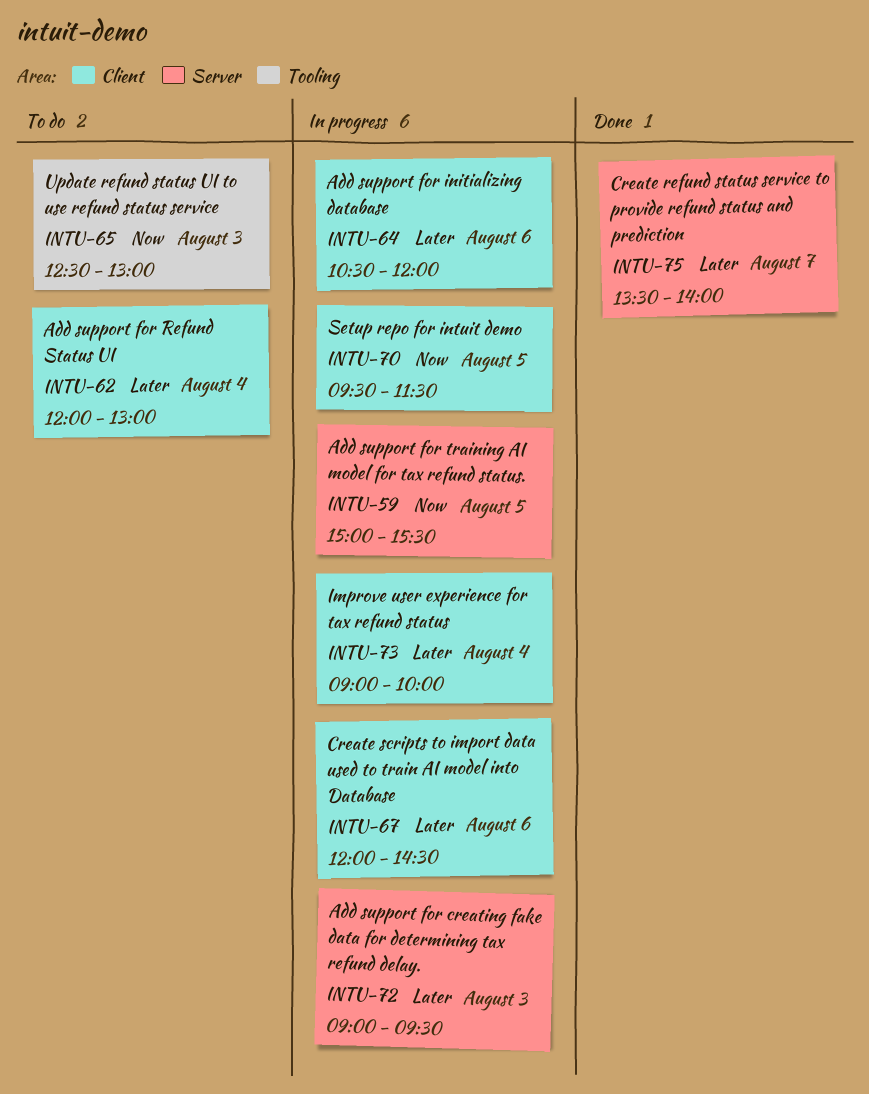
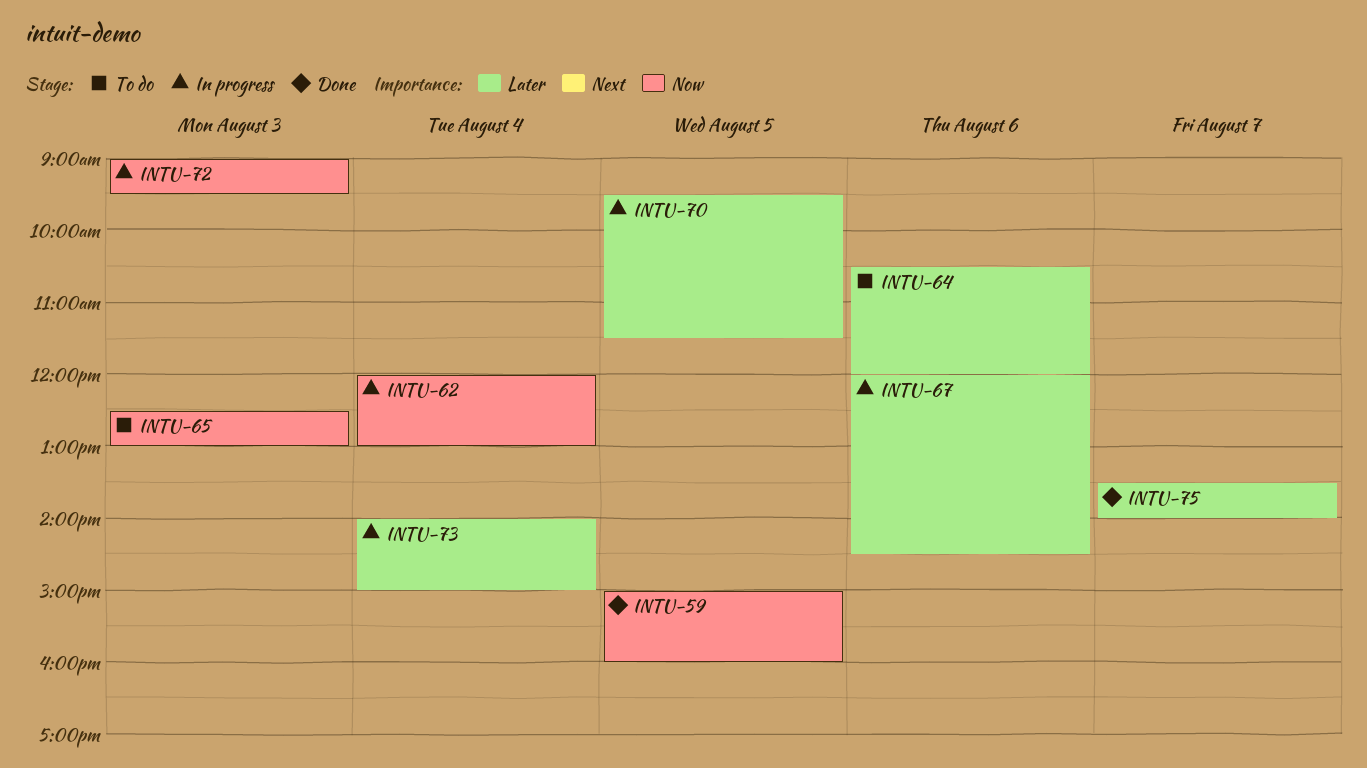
INTU-59, status: In progress -> Done
INTU-59, ends: 15:30 -> 16:00
INTU-62, status: To do -> In progress
INTU-62, priority: Later -> Now
INTU-64, status: In progress -> To do
INTU-70, priority: Now -> Later
INTU-72, priority: Later -> Now
INTU-73, begins: 09:00 -> 14:00
INTU-73, ends: 10:00 -> 15:00

